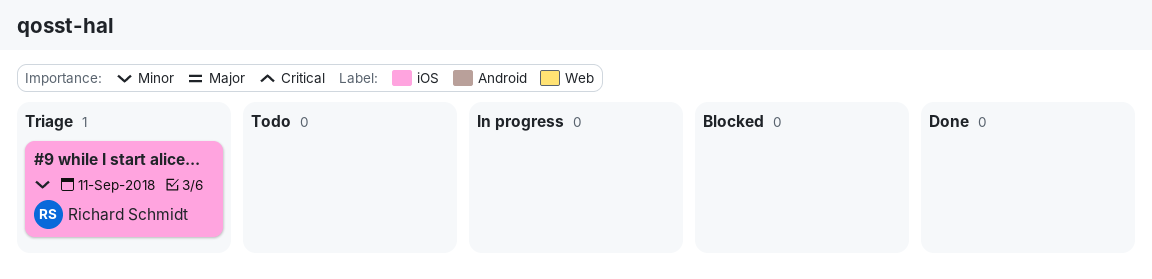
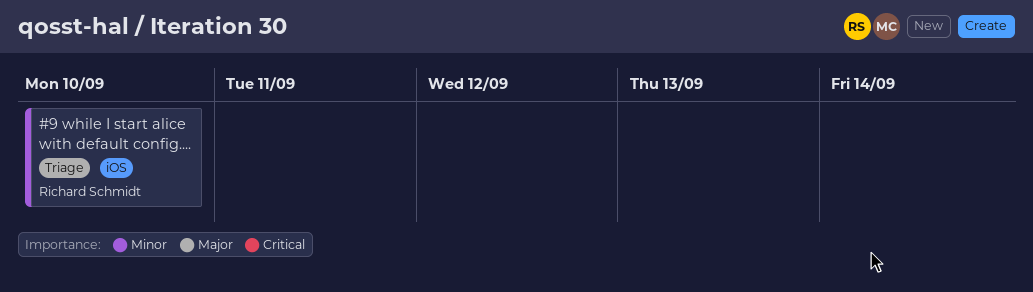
#9, due: Sep 11 -> Sep 10

